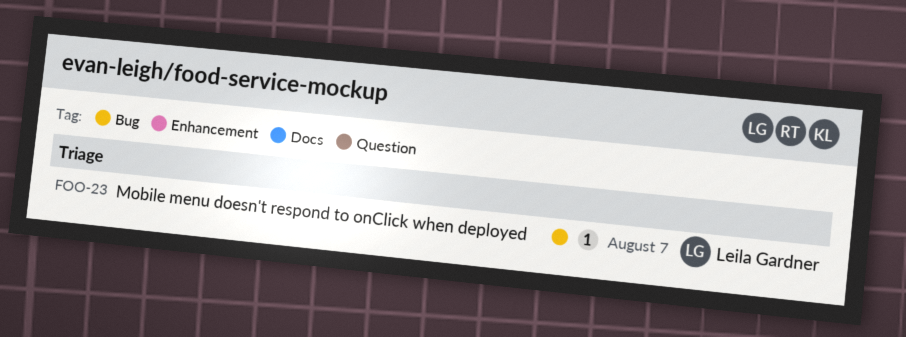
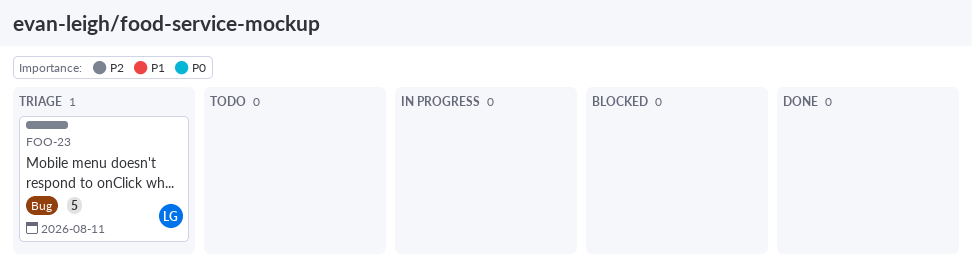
FOO-23, estimate: 1 -> 5
FOO-23, due: Aug 7 -> Aug 11

